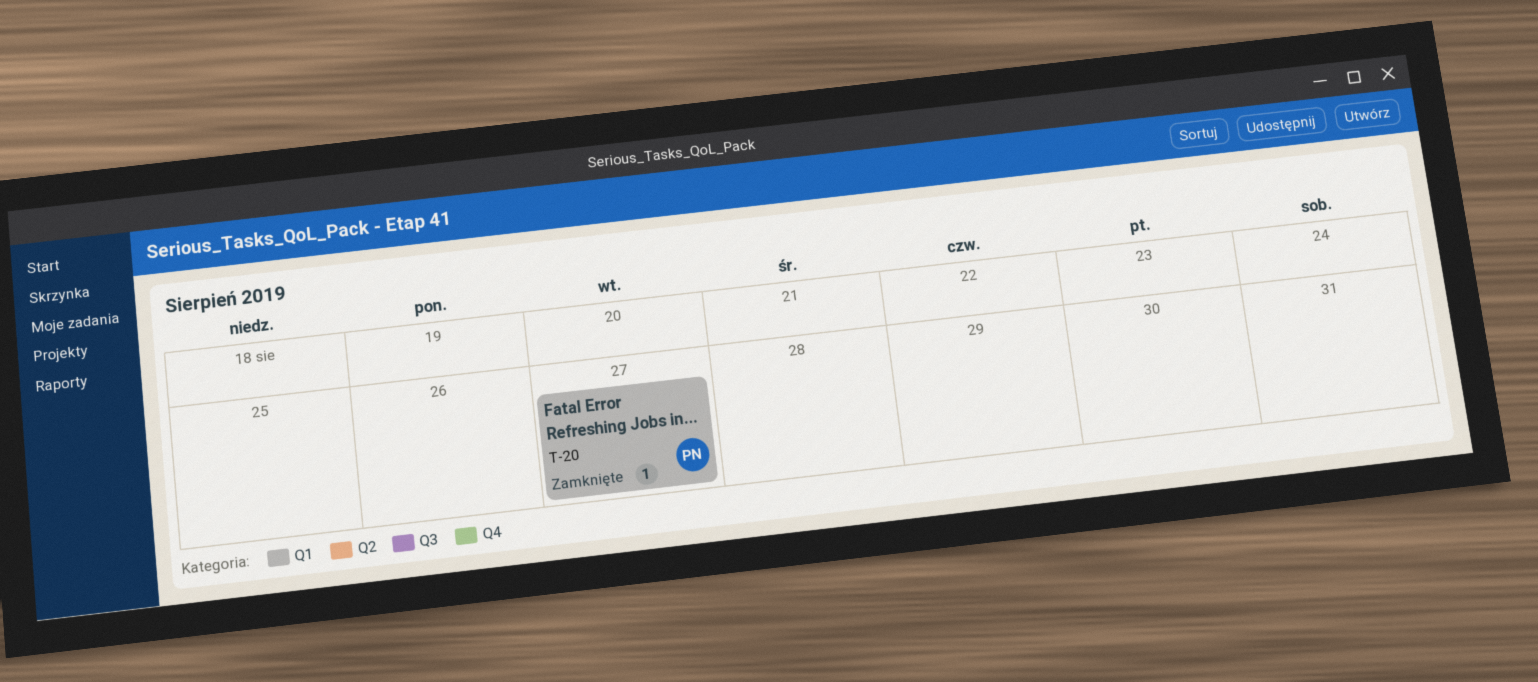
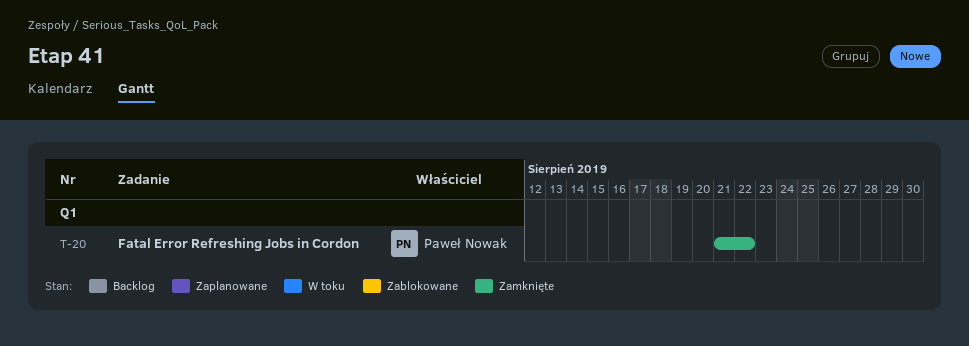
T-20, due: Aug 27 -> Aug 22

